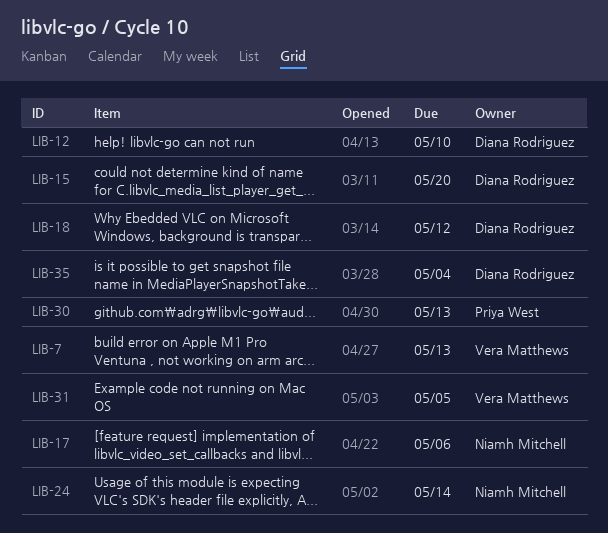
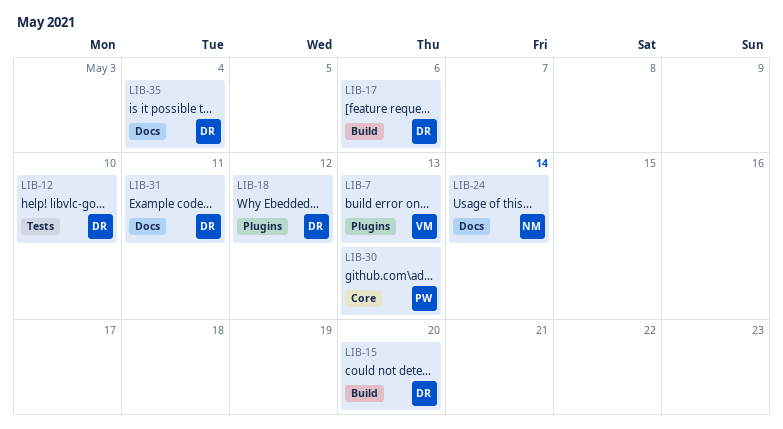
LIB-17, owner: Niamh Mitchell -> Diana Rodriguez
LIB-31, owner: Vera Matthews -> Diana Rodriguez
LIB-31, due: May 5 -> May 11

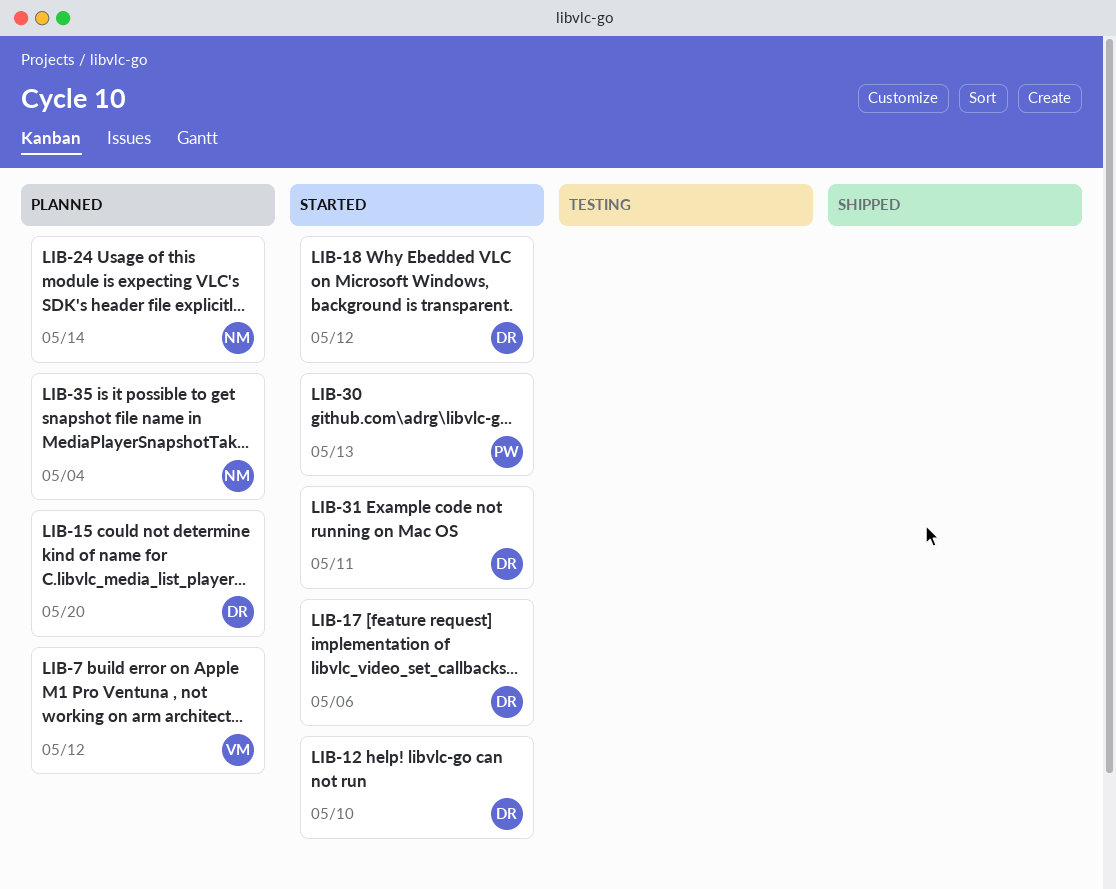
LIB-7, due: May 13 -> May 12
LIB-35, owner: DR -> NM

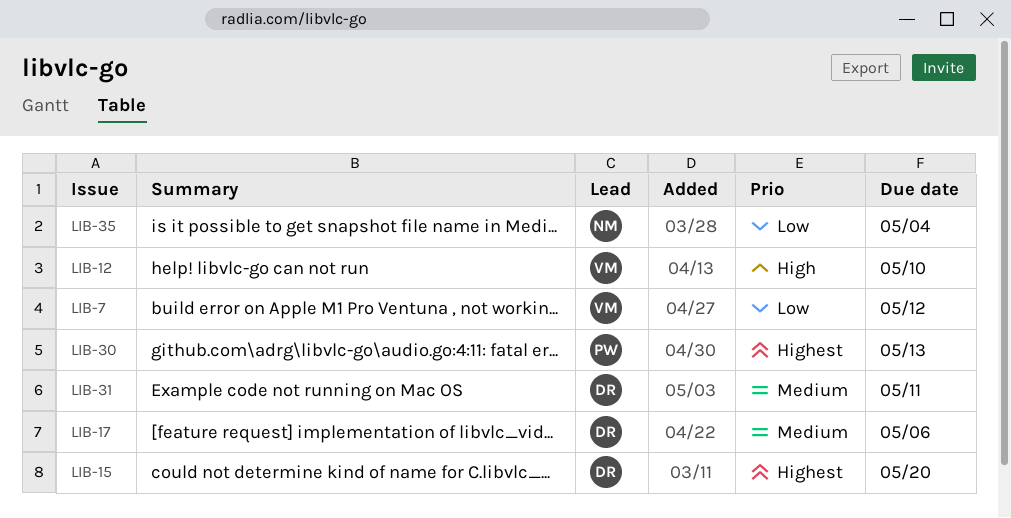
LIB-12, owner: DR -> VM
LIB-18: present -> none
LIB-24: present -> none

